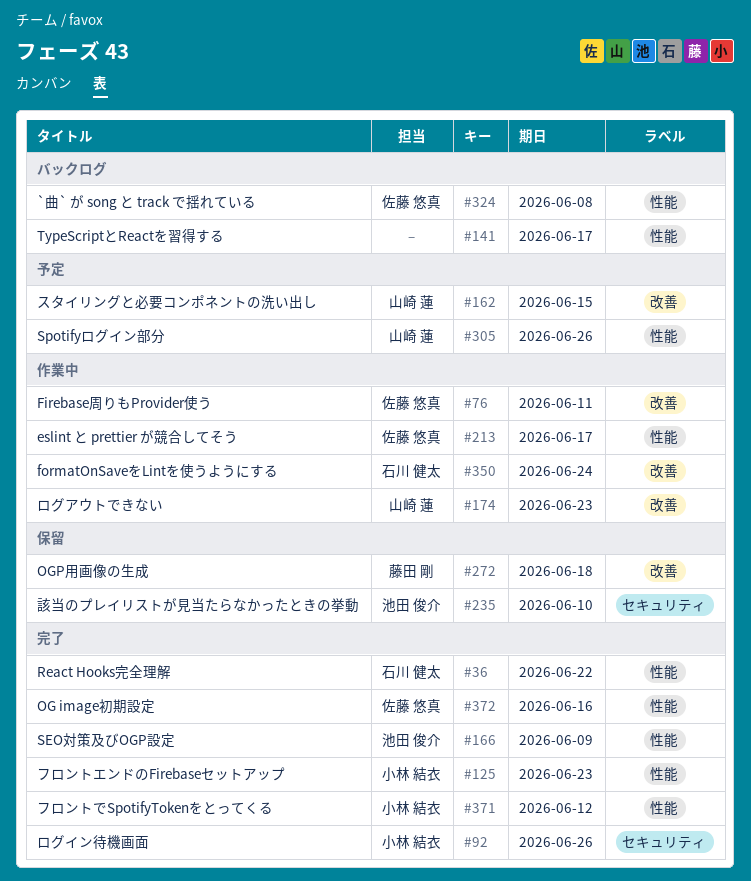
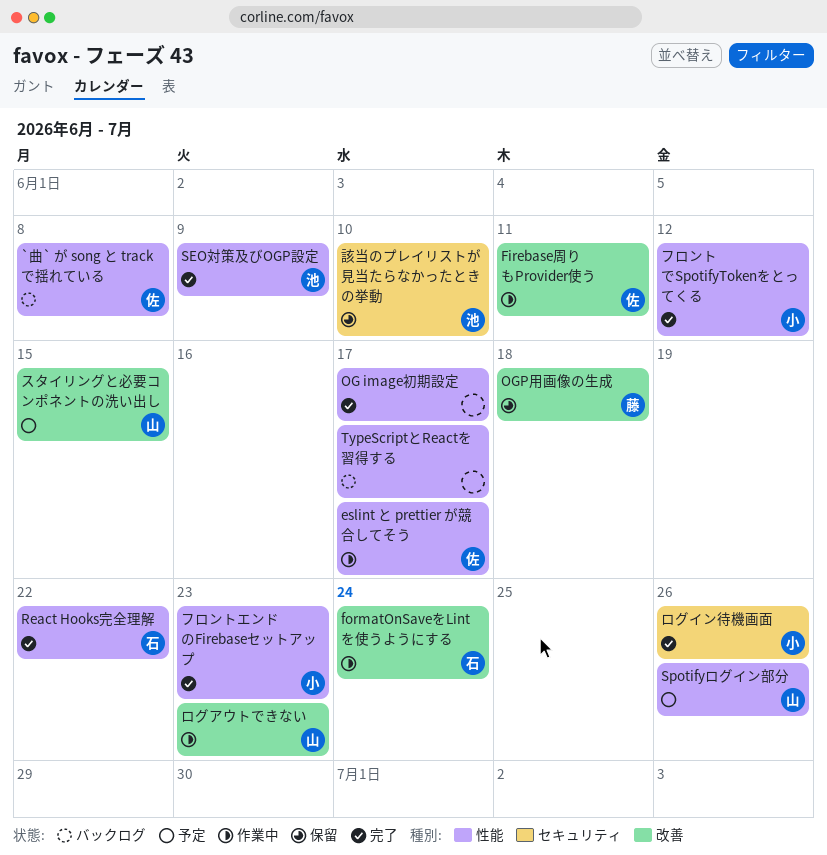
OG image初期設定, owner: 佐藤 悠真 -> none
OG image初期設定, due: Jun 16 -> Jun 17

